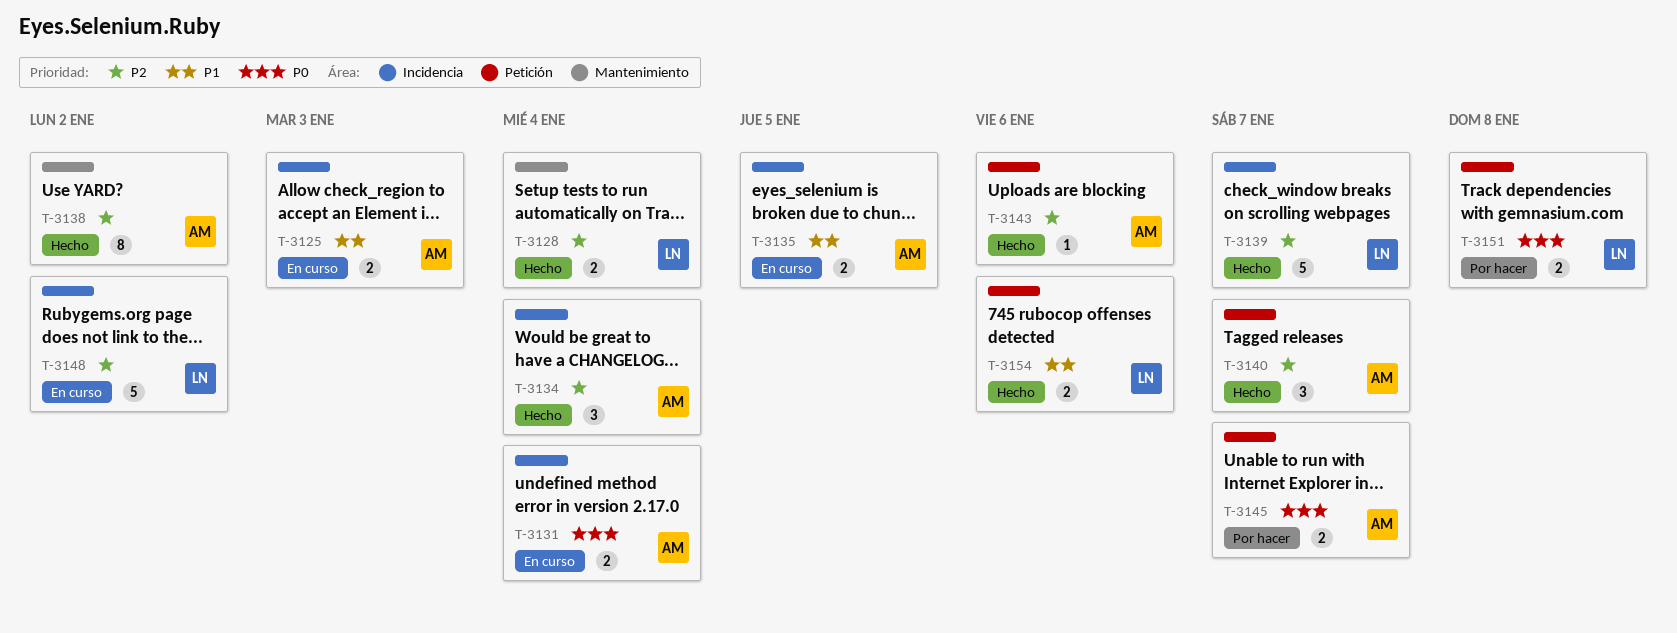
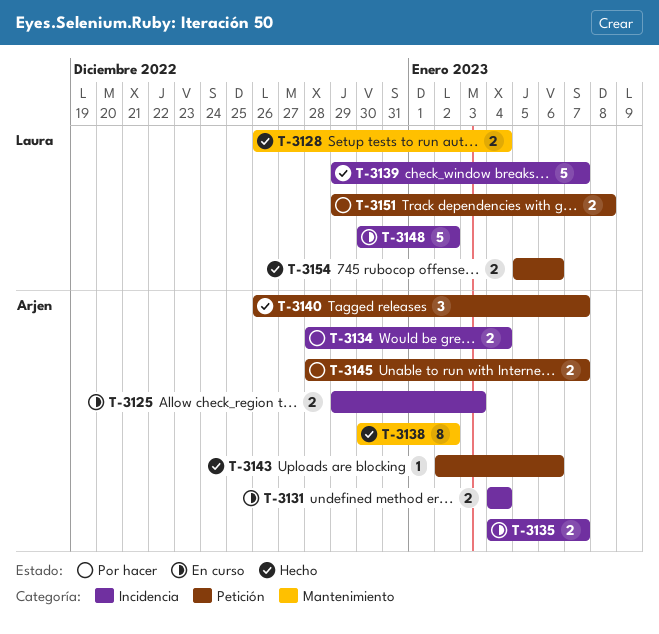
T-3134, status: Hecho -> Por hacer
T-3134, estimate: 3 -> 2
T-3135, due: Jan 5 -> Jan 7

